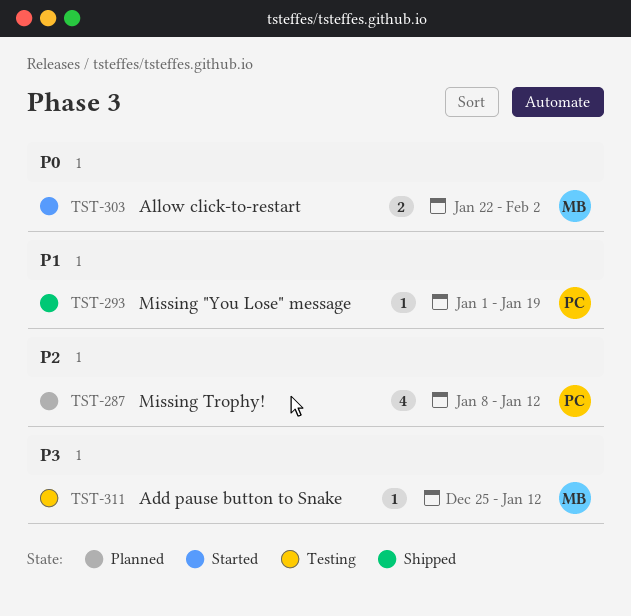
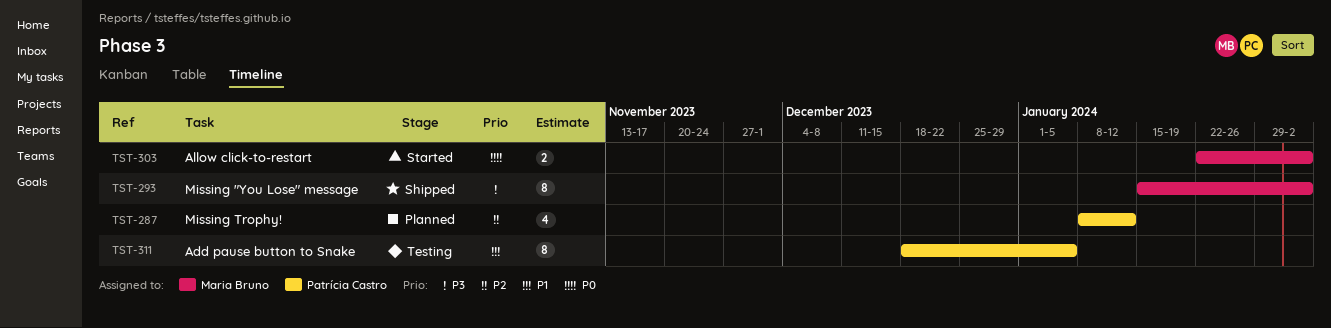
TST-293, owner: Patrícia Castro -> Maria Bruno
TST-293, priority: P1 -> P3
TST-293, estimate: 1 -> 8
TST-293, start: Jan 1 -> Jan 15
TST-293, due: Jan 19 -> Feb 2
TST-311, owner: Maria Bruno -> Patrícia Castro
TST-311, priority: P3 -> P1
TST-311, estimate: 1 -> 8
TST-311, start: Dec 25 -> Dec 18
TST-311, due: Jan 12 -> Jan 5

